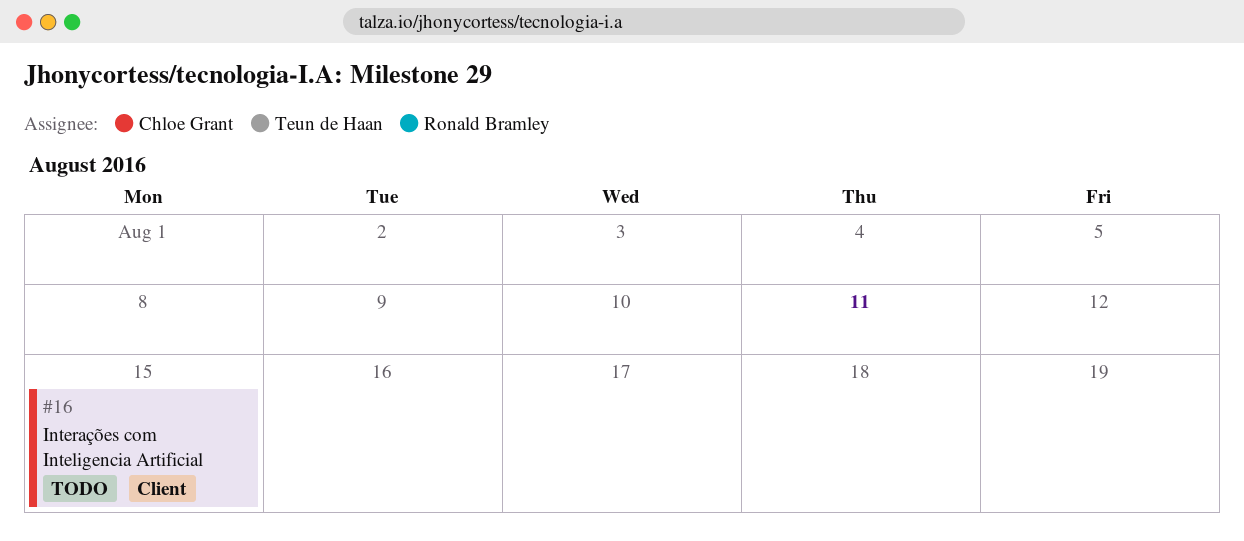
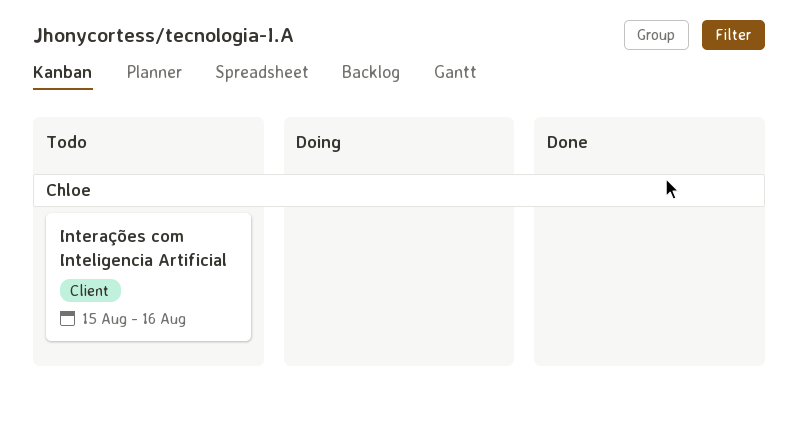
Interações com Inteligencia Artificial, due: Aug 15 -> Aug 16

